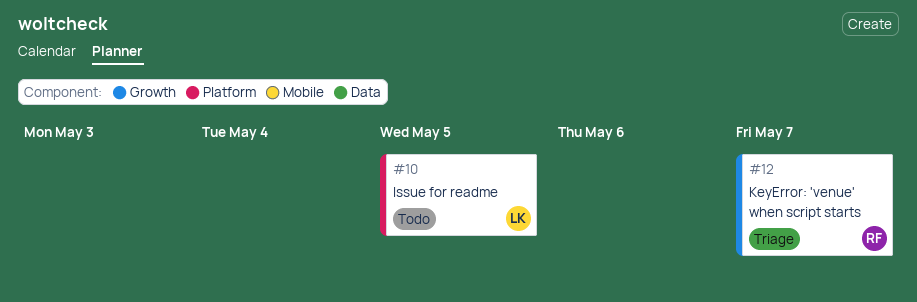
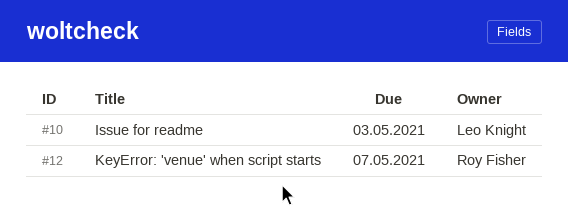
#10, due: May 5 -> May 3

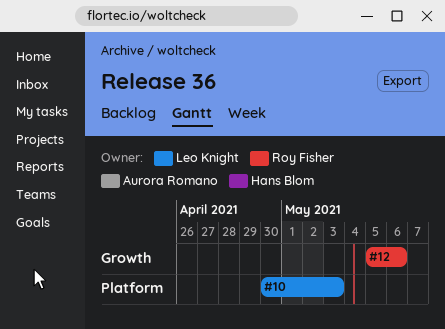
#12, due: May 7 -> May 6

